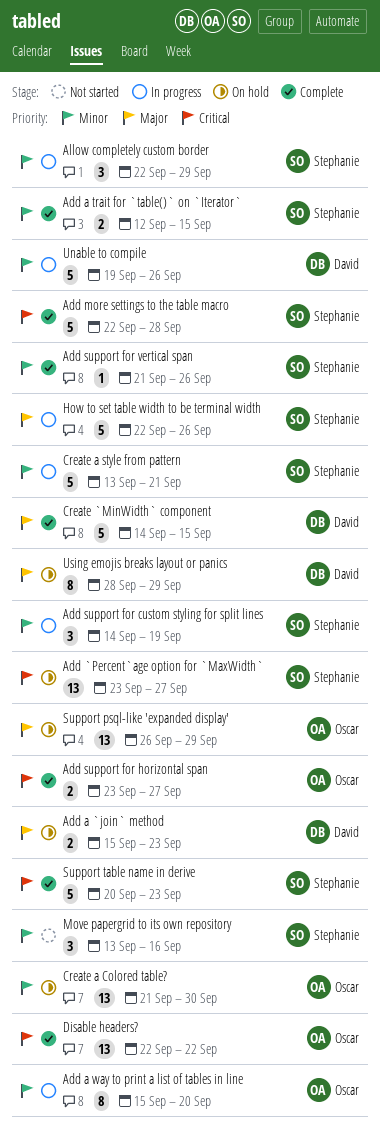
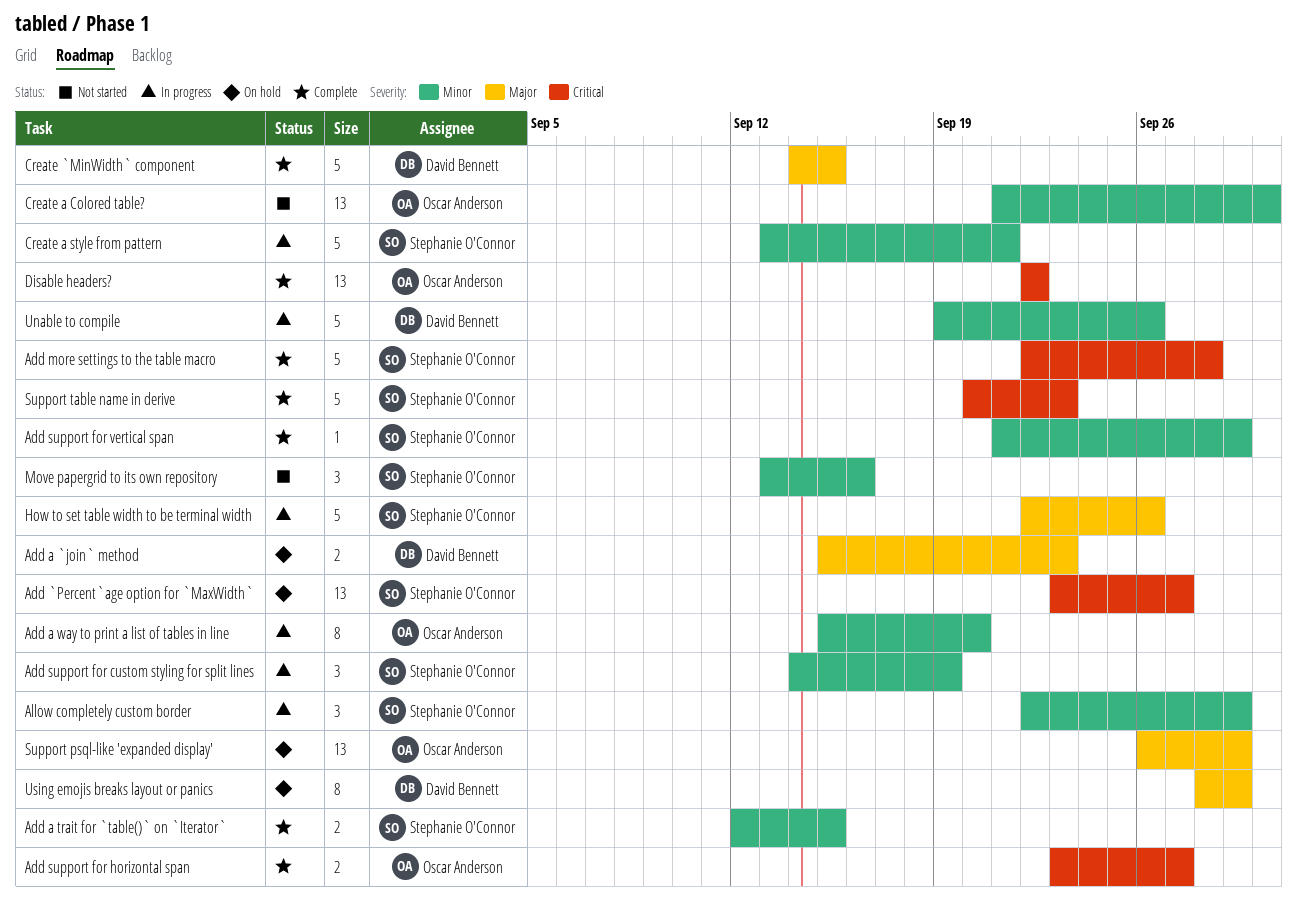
Add support for vertical span, due: Sep 26 -> Sep 29
Create a Colored table?, status: On hold -> Not started

